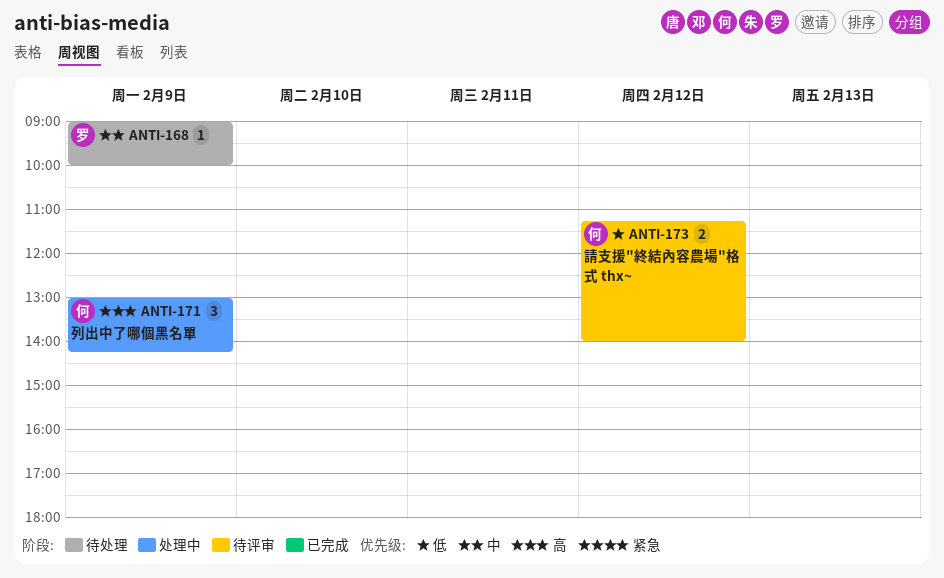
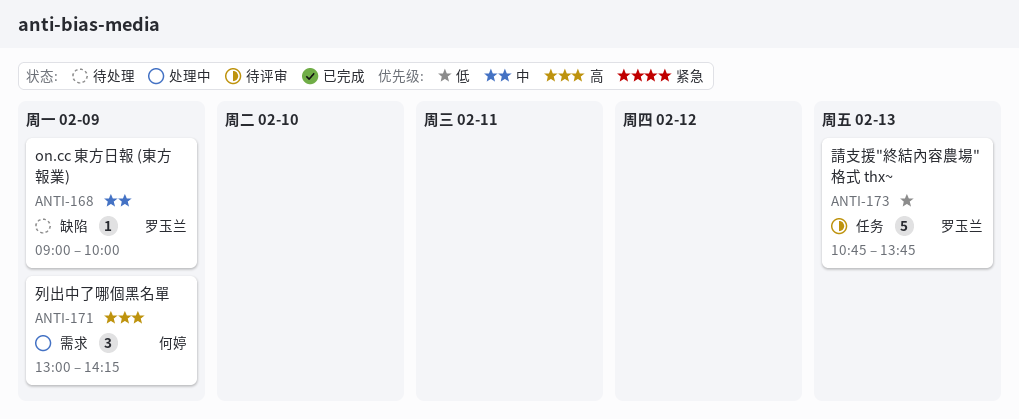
ANTI-173, owner: 何婷 -> 罗玉兰
ANTI-173, estimate: 2 -> 5
ANTI-173, day: Feb 12 -> Feb 13
ANTI-173, begins: 11:15 -> 10:45
ANTI-173, ends: 14:00 -> 13:45

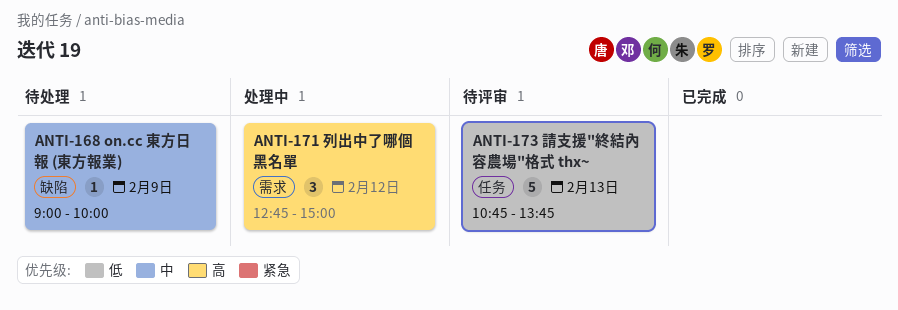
ANTI-171, day: Feb 9 -> Feb 12
ANTI-171, begins: 13:00 -> 12:45
ANTI-171, ends: 14:15 -> 15:00

